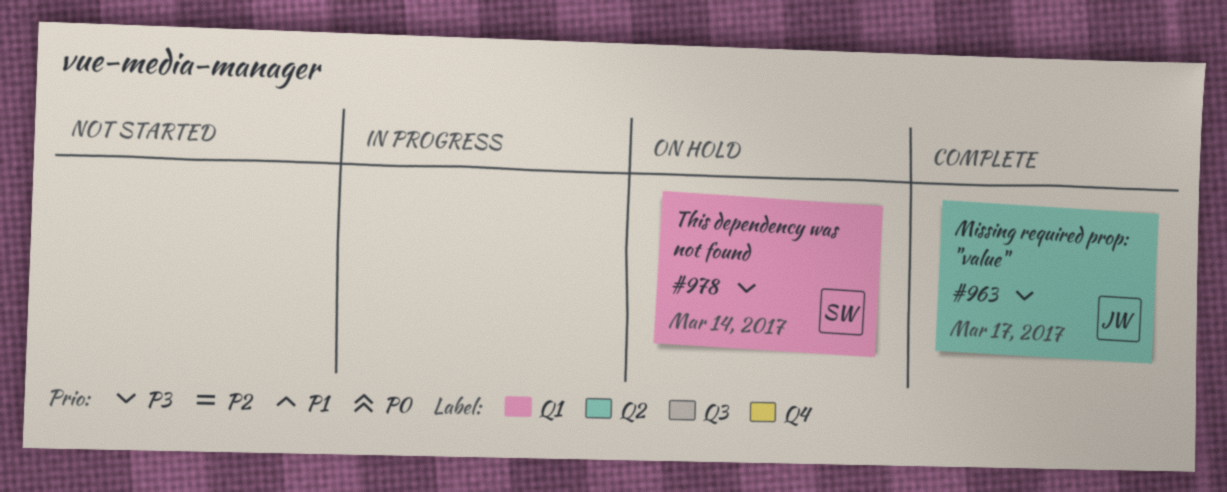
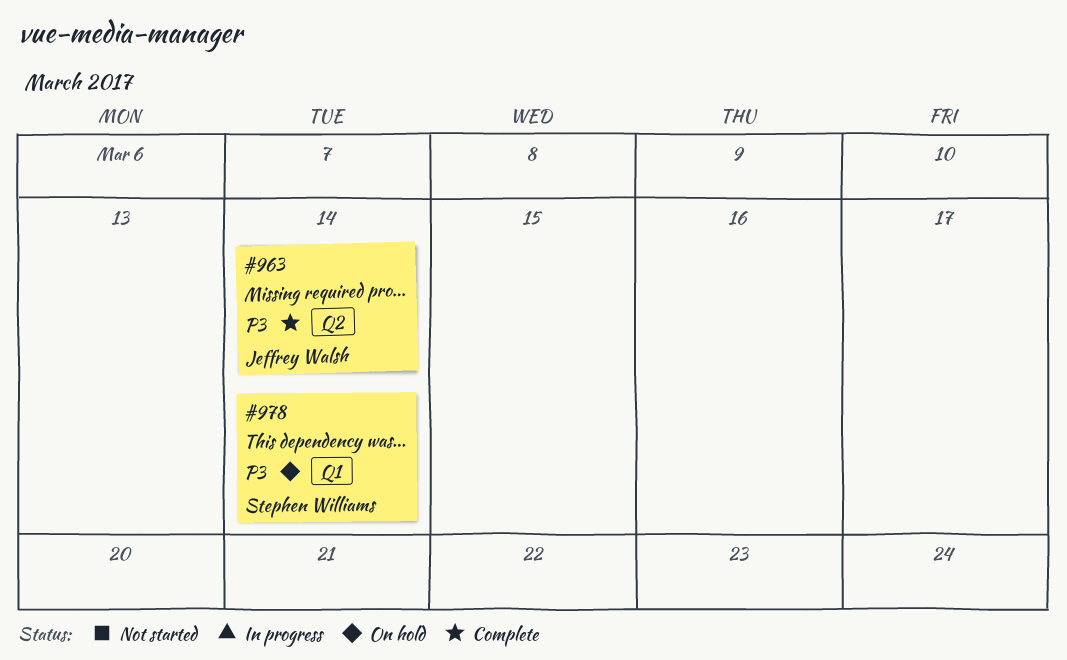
#963, due: Mar 17 -> Mar 14

